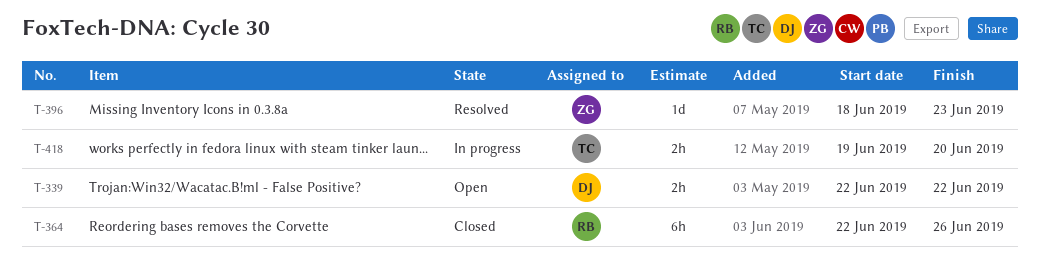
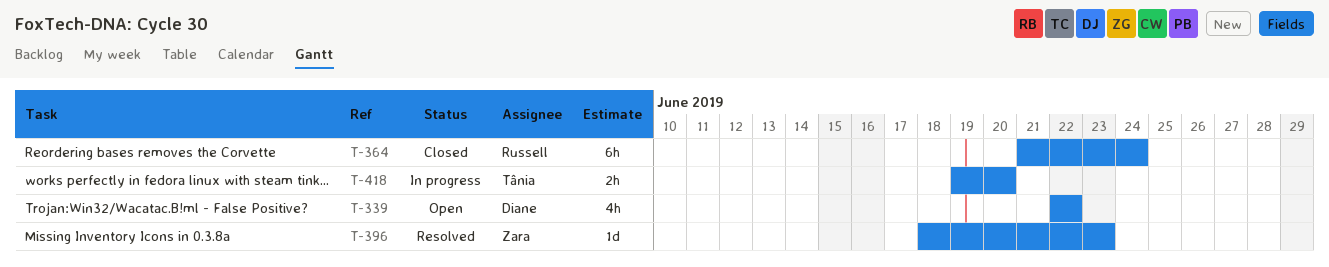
T-339, estimate: 2h -> 4h
T-364, start: Jun 22 -> Jun 21
T-364, due: Jun 26 -> Jun 24

